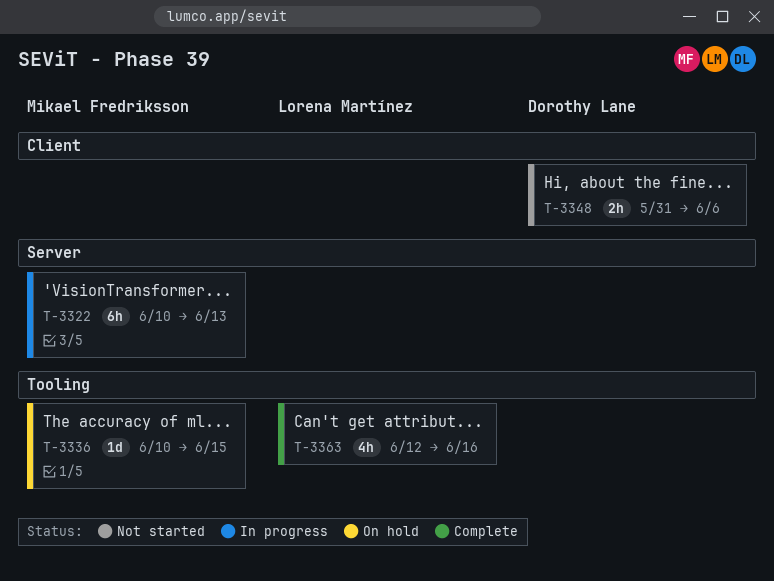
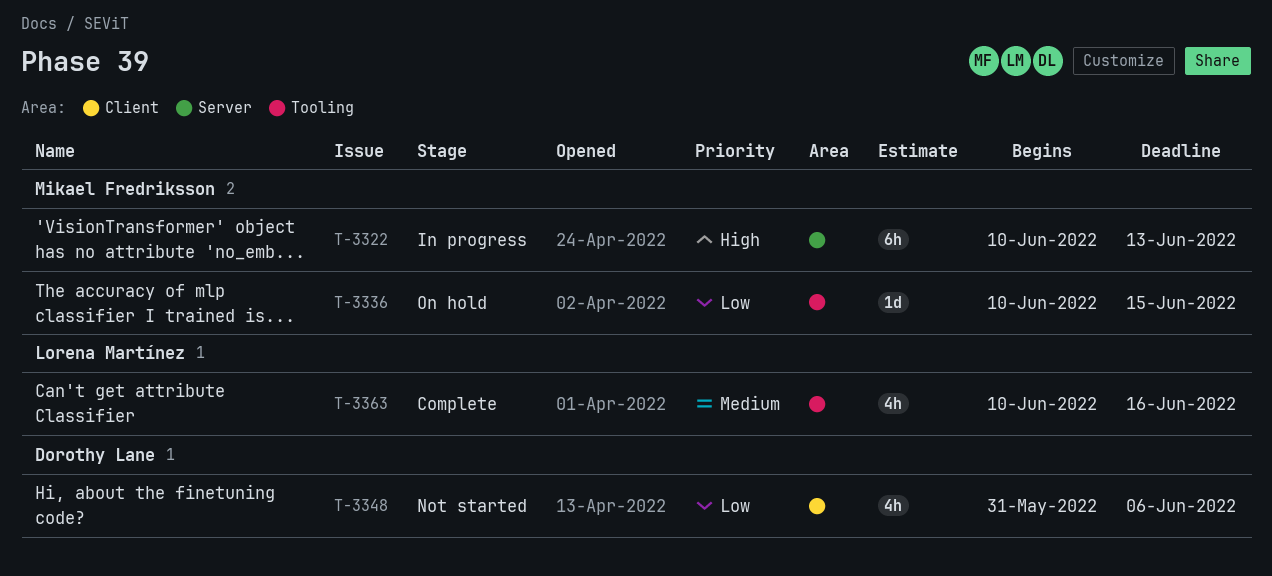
T-3348, estimate: 2h -> 4h
T-3363, start: Jun 12 -> Jun 10

